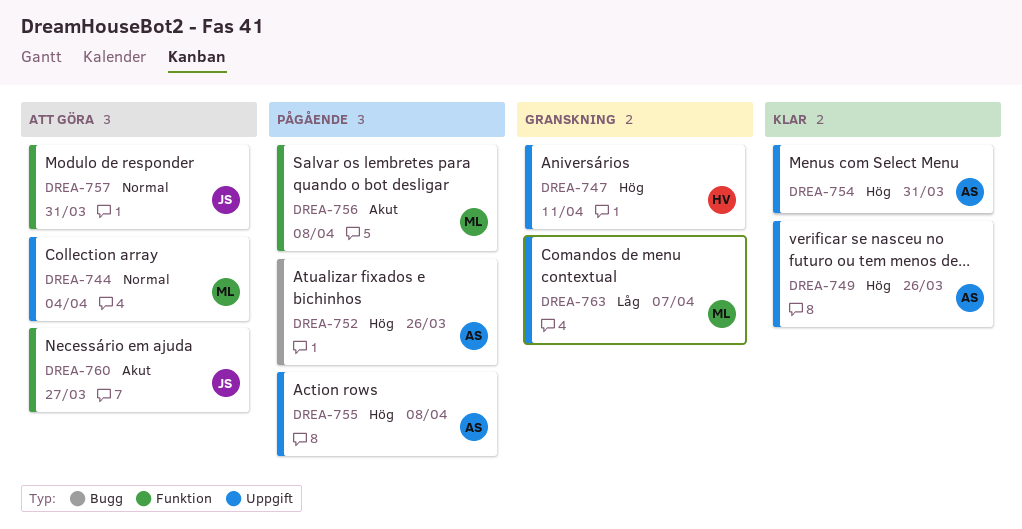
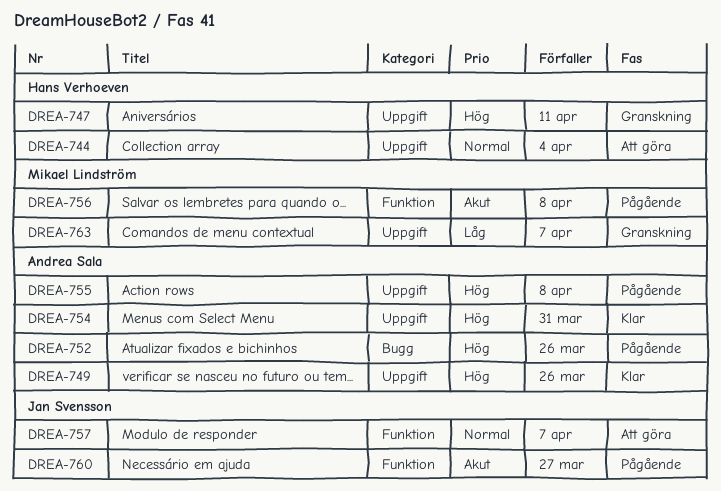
DREA-744, owner: Mikael Lindström -> Hans Verhoeven
DREA-757, due: Mar 31 -> Apr 7
DREA-760, status: Att göra -> Pågående

